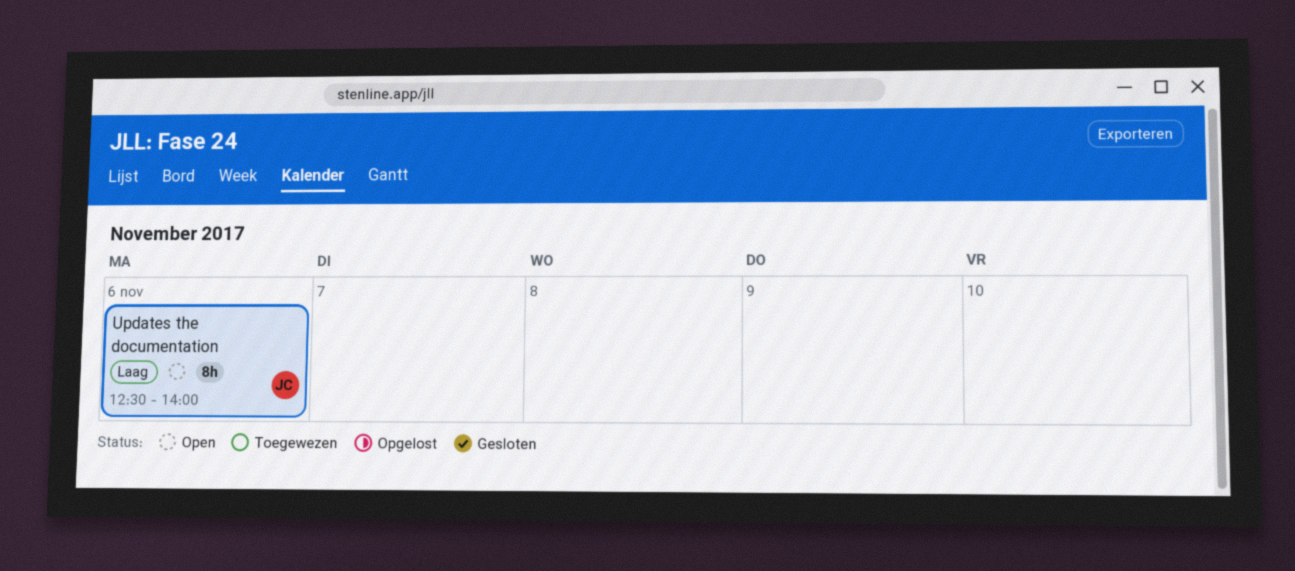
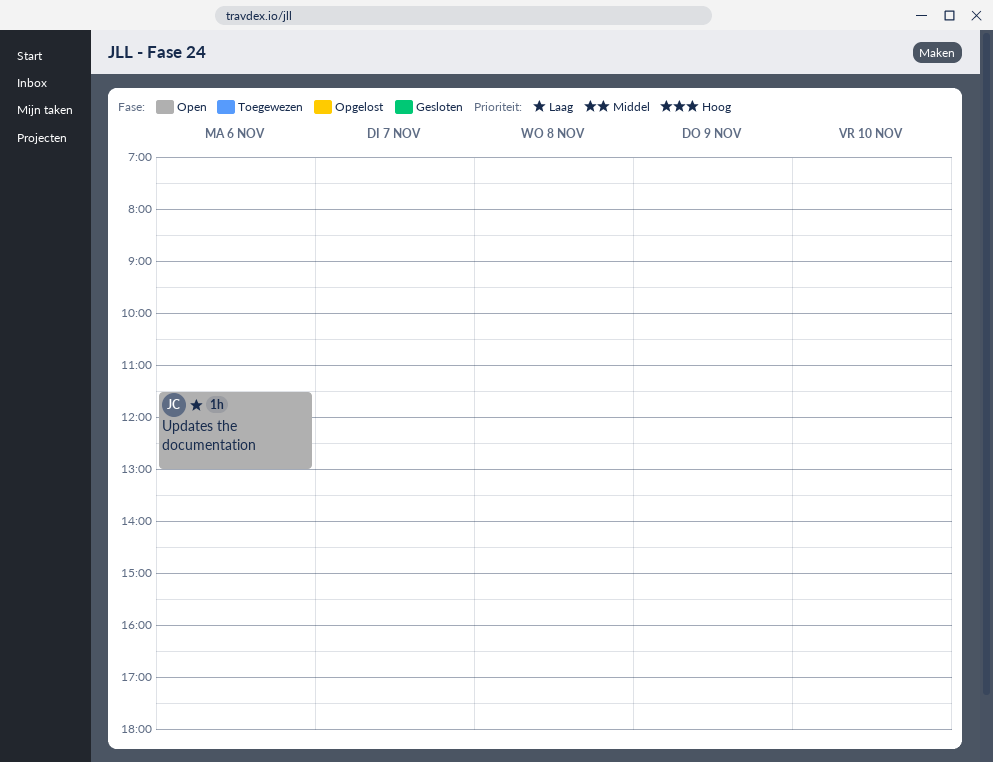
Updates the documentation, estimate: 8h -> 1h
Updates the documentation, begins: 12:30 -> 11:30
Updates the documentation, ends: 14:00 -> 13:00

